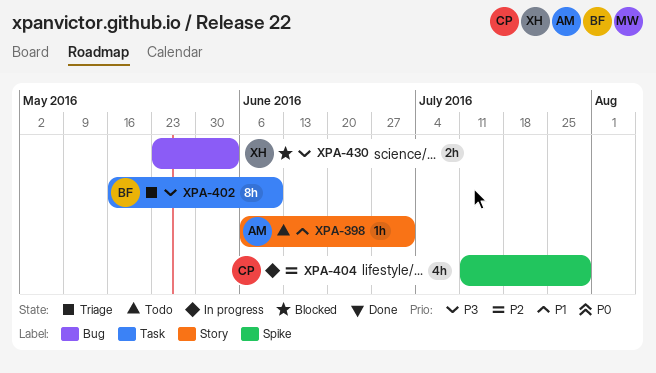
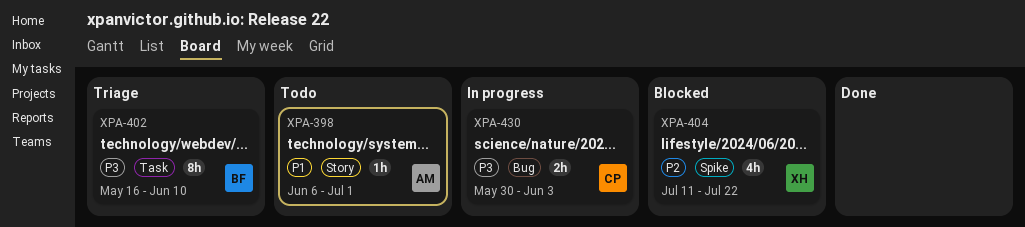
XPA-404, status: In progress -> Blocked
XPA-404, owner: CP -> XH
XPA-404, due: Jul 29 -> Jul 22
XPA-430, status: Blocked -> In progress
XPA-430, owner: XH -> CP
XPA-430, start: May 23 -> May 30

